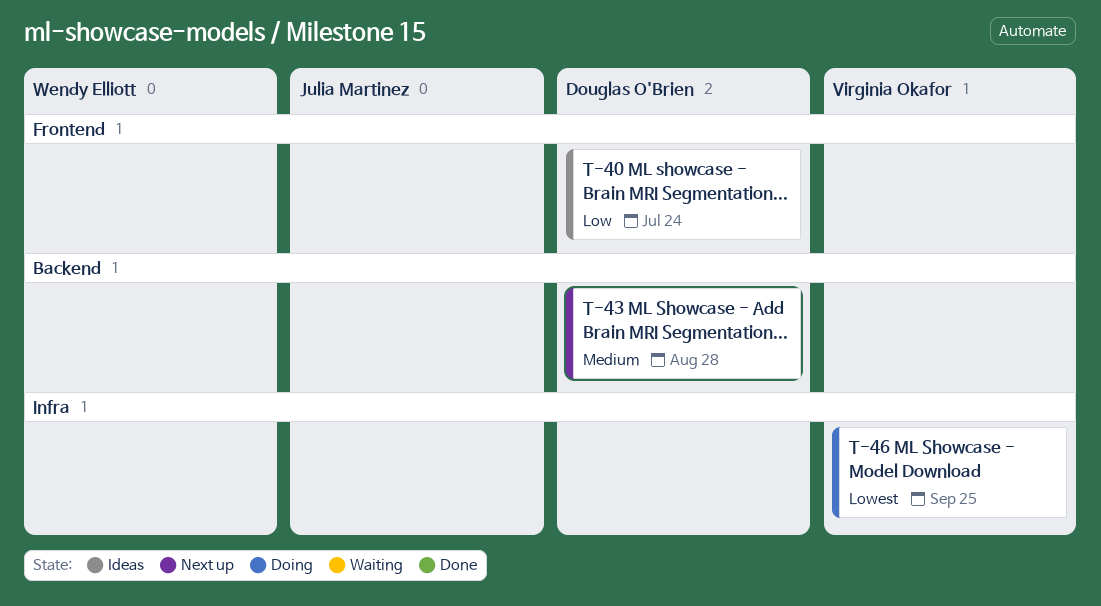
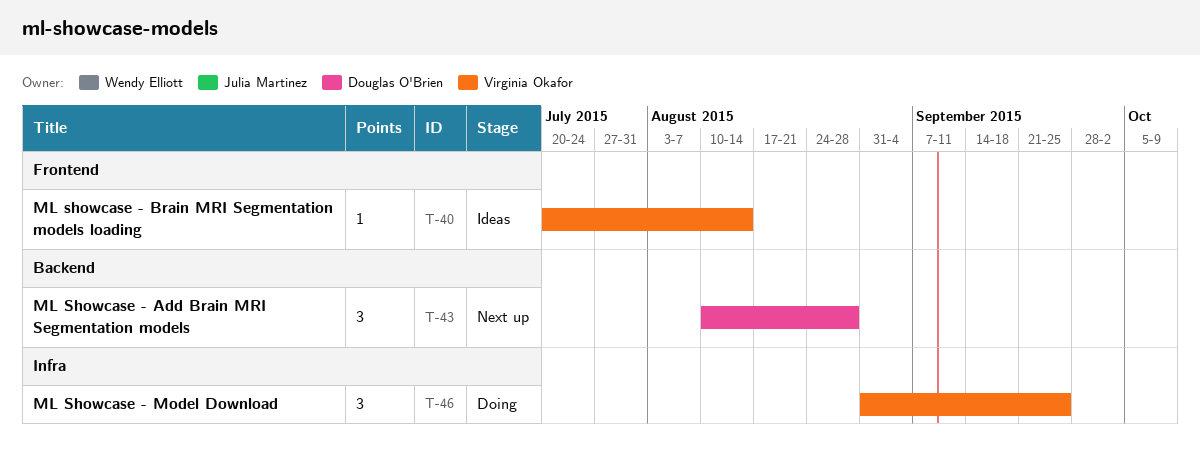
T-40, owner: Douglas O'Brien -> Virginia Okafor
T-40, due: Jul 24 -> Aug 14

